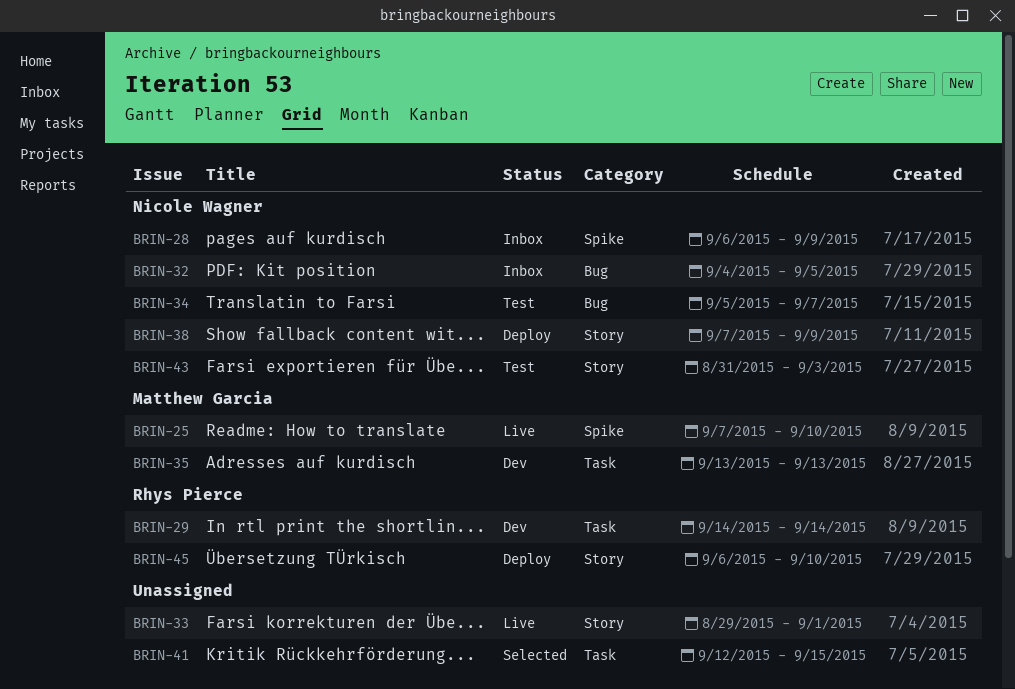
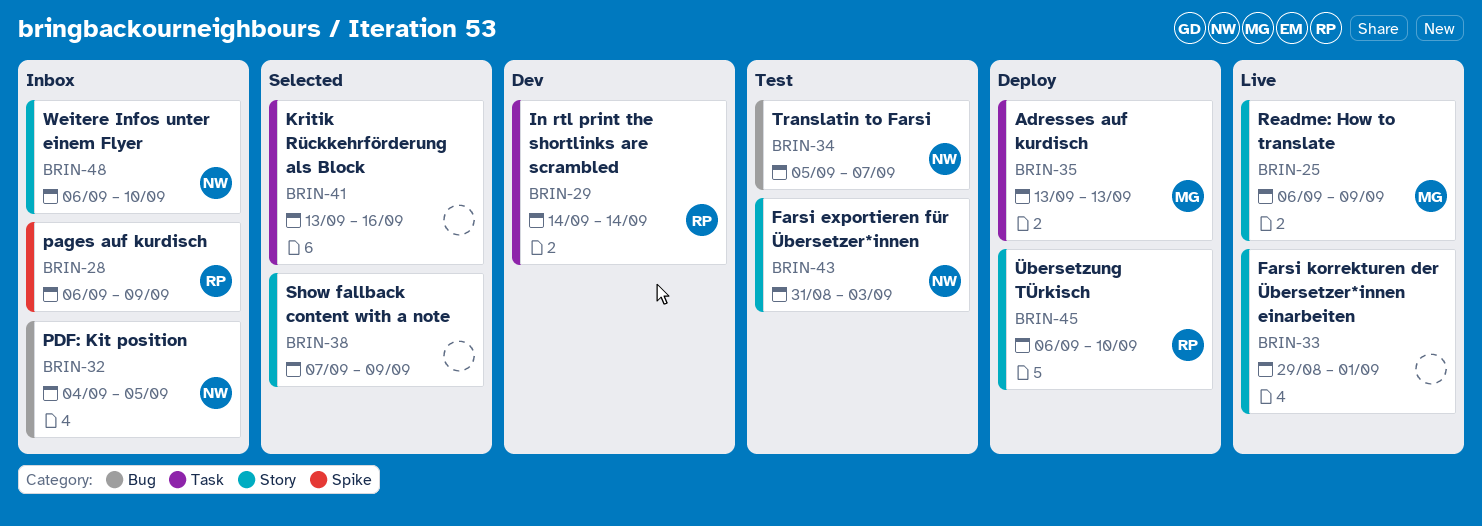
BRIN-25, label: Spike -> Story
BRIN-25, start: Sep 7 -> Sep 6
BRIN-25, due: Sep 10 -> Sep 9
BRIN-28, owner: Nicole Wagner -> Rhys Pierce
BRIN-35, status: Dev -> Deploy
BRIN-38, status: Deploy -> Selected
BRIN-38, owner: Nicole Wagner -> none
BRIN-41, start: Sep 12 -> Sep 13
BRIN-41, due: Sep 15 -> Sep 16
BRIN-48: none -> present

